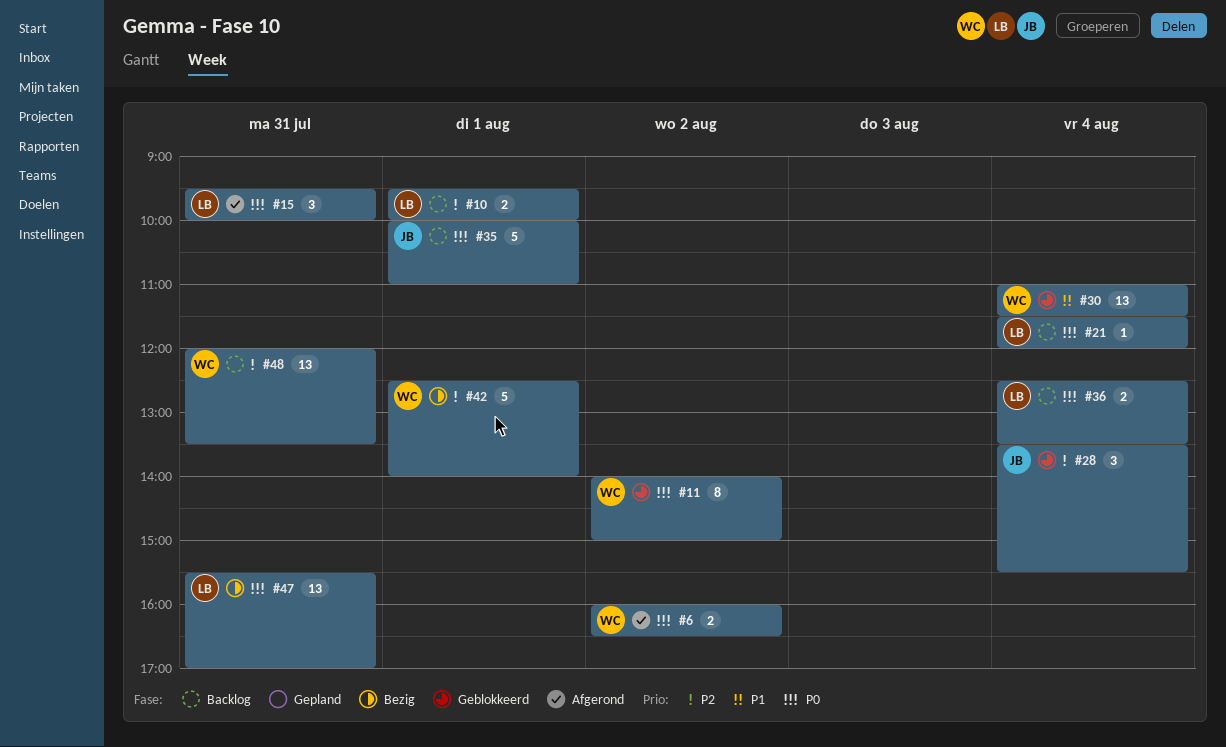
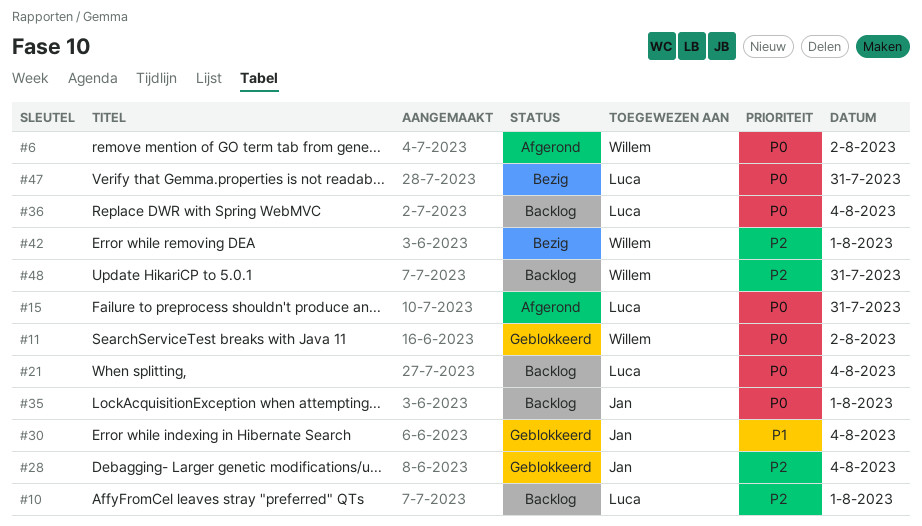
#30, owner: Willem -> Jan

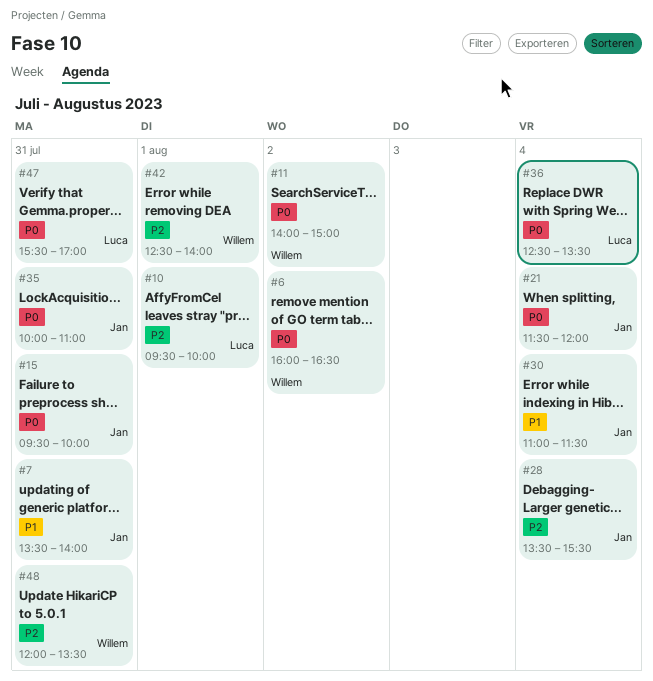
#7: none -> present
#15, owner: Luca -> Jan
#21, owner: Luca -> Jan
#35, day: Aug 1 -> Jul 31

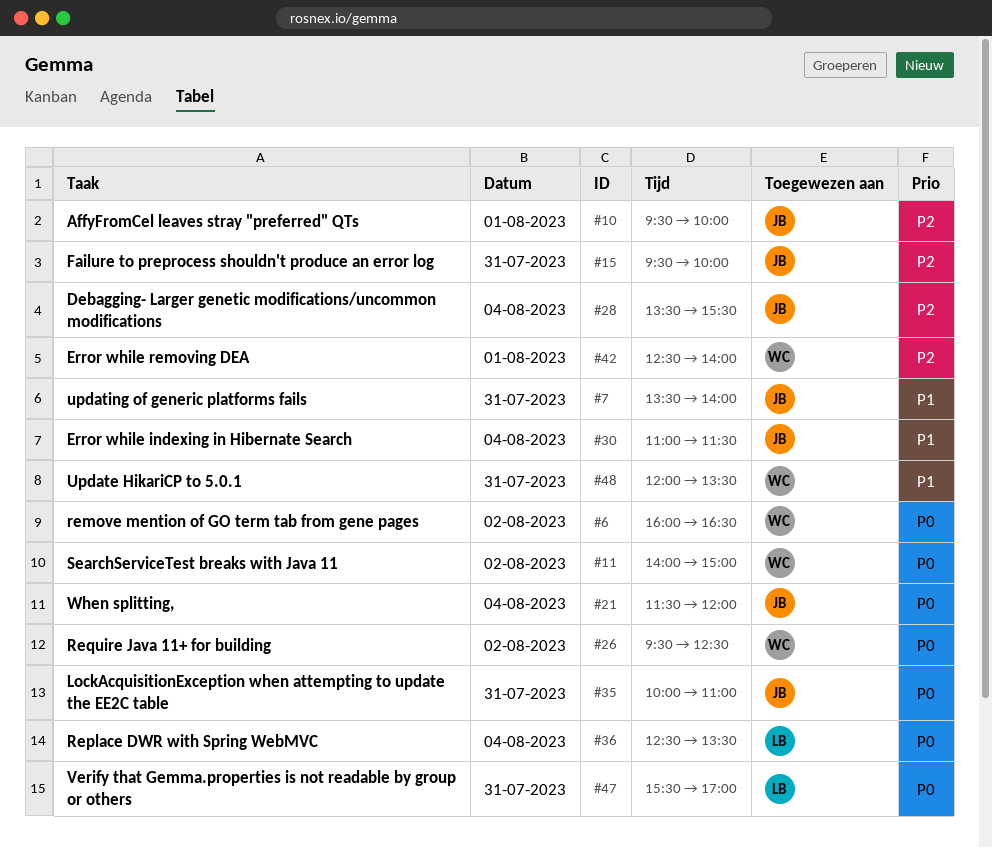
#10, owner: Luca -> Jan
#15, priority: P0 -> P2
#26: none -> present
#48, priority: P2 -> P1

